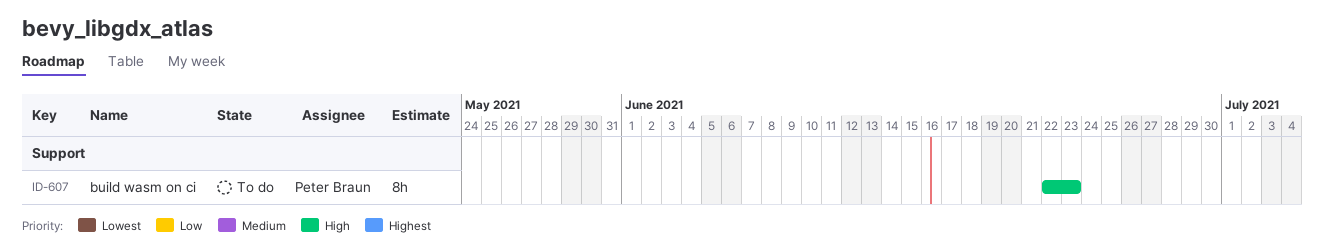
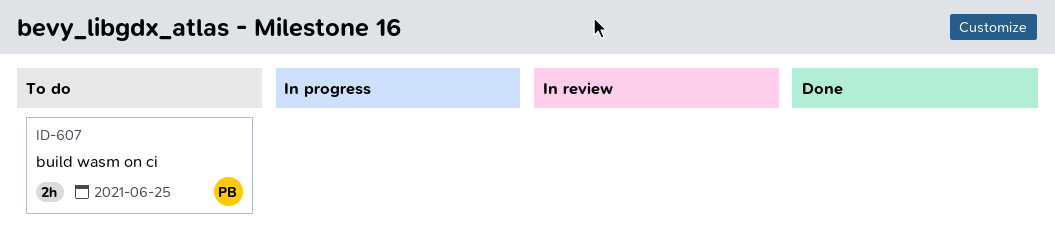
ID-607, estimate: 8h -> 2h
ID-607, due: Jun 23 -> Jun 25

